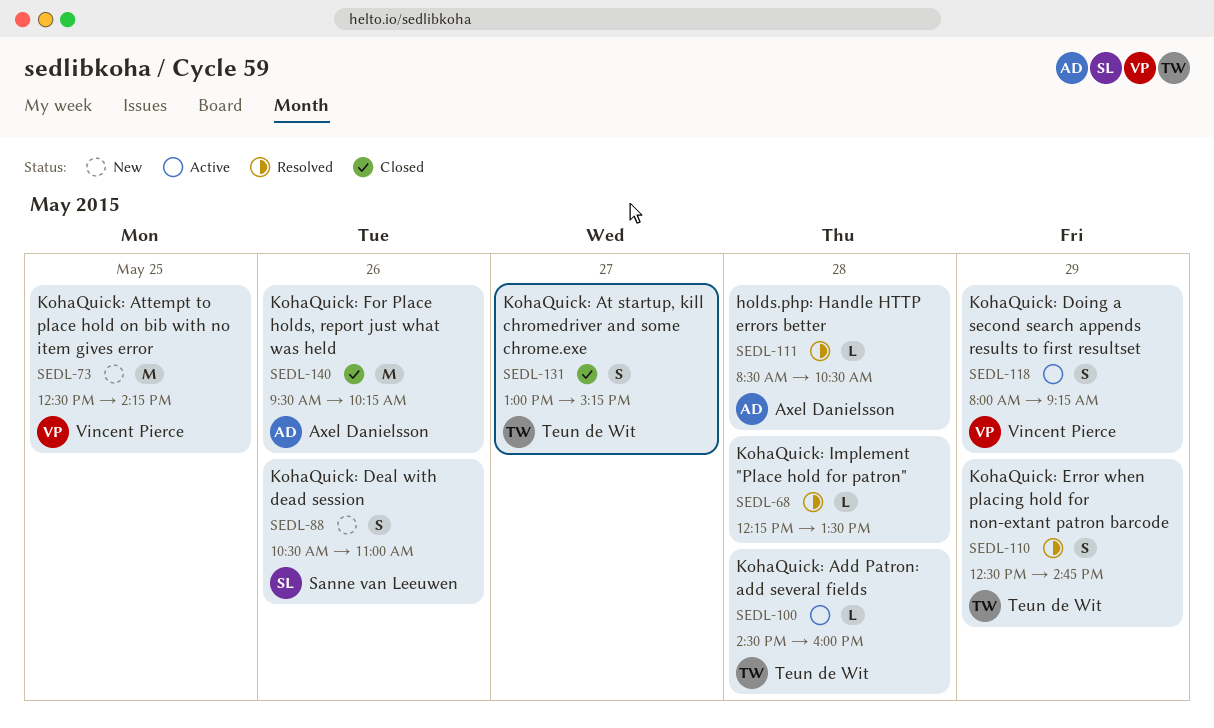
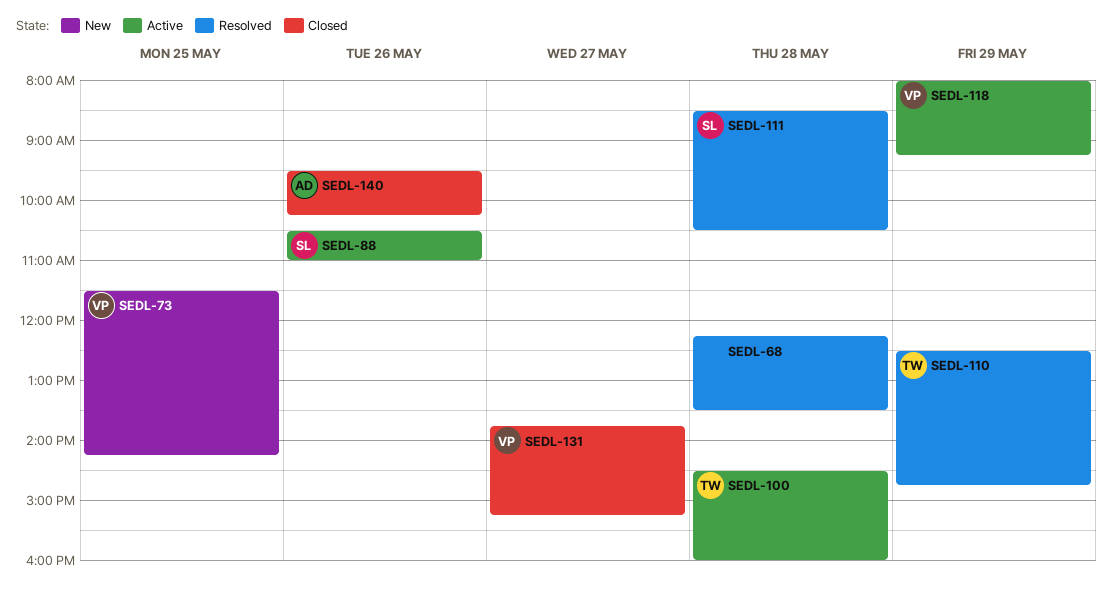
SEDL-73, begins: 12:30 -> 11:30
SEDL-88, status: New -> Active
SEDL-111, owner: Axel Danielsson -> Sanne van Leeuwen
SEDL-131, owner: Teun de Wit -> Vincent Pierce
SEDL-131, begins: 13:00 -> 13:45

